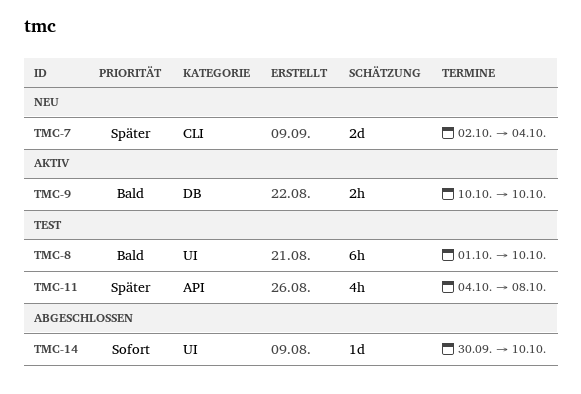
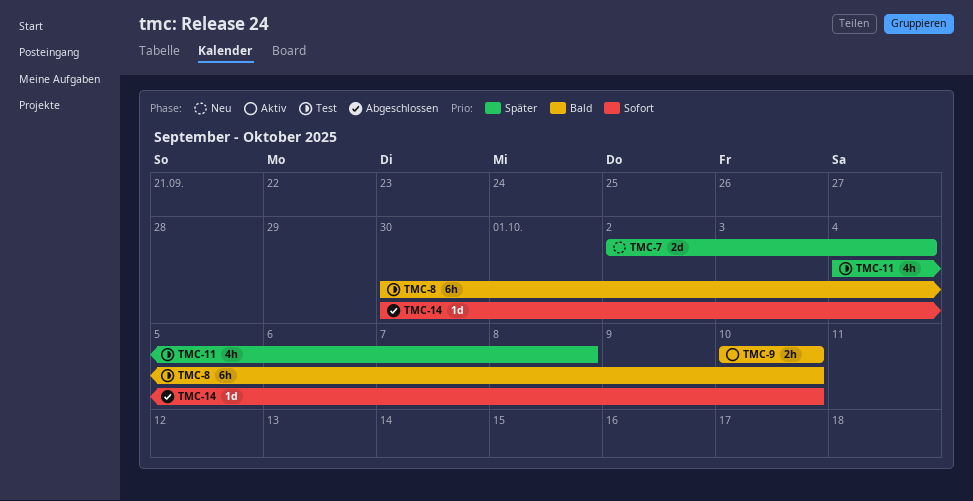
TMC-8, start: Oct 1 -> Sep 30

